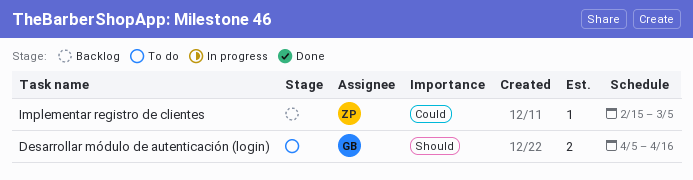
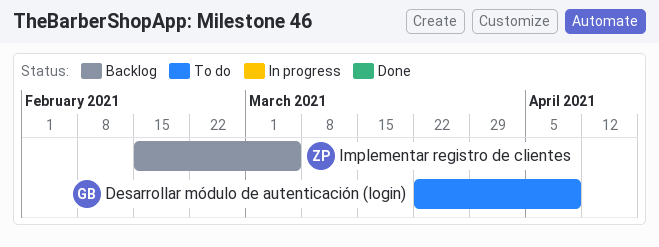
Desarrollar módulo de autenticación (login), start: Apr 5 -> Mar 22
Desarrollar módulo de autenticación (login), due: Apr 16 -> Apr 9

